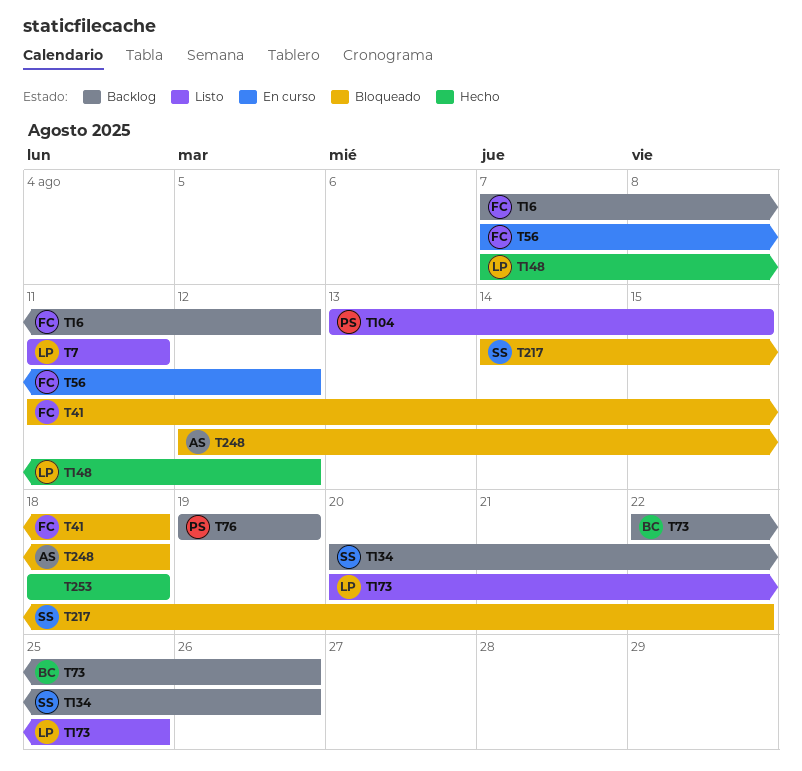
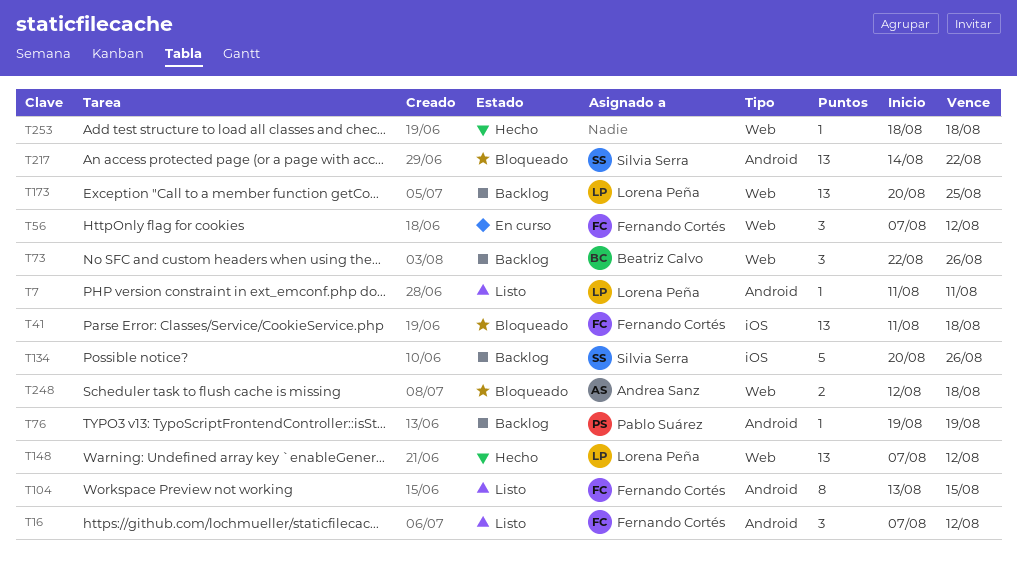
T16, status: Backlog -> Listo
T104, owner: Pablo Suárez -> Fernando Cortés
T173, status: Listo -> Backlog

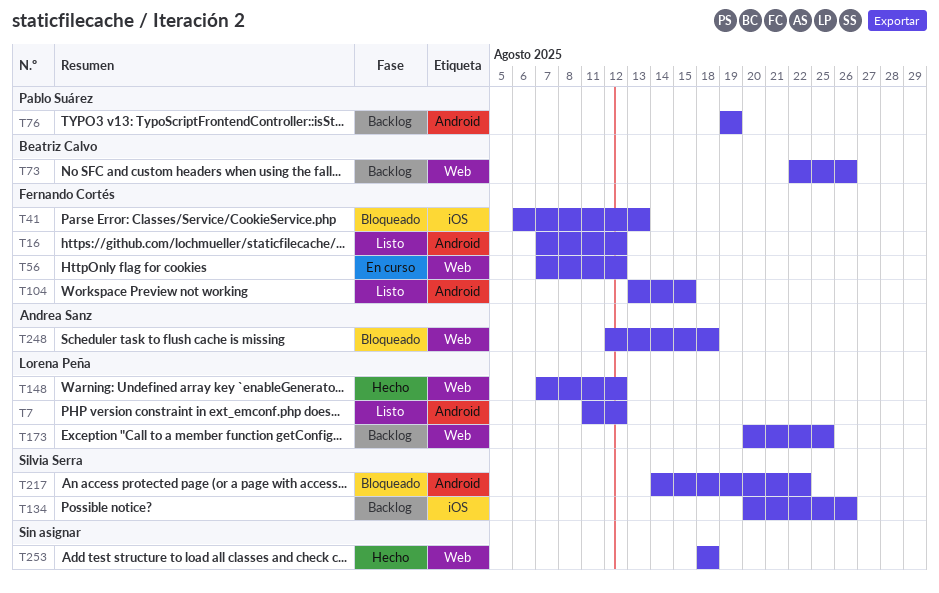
T7, due: Aug 11 -> Aug 12
T41, start: Aug 11 -> Aug 6
T41, due: Aug 18 -> Aug 13

